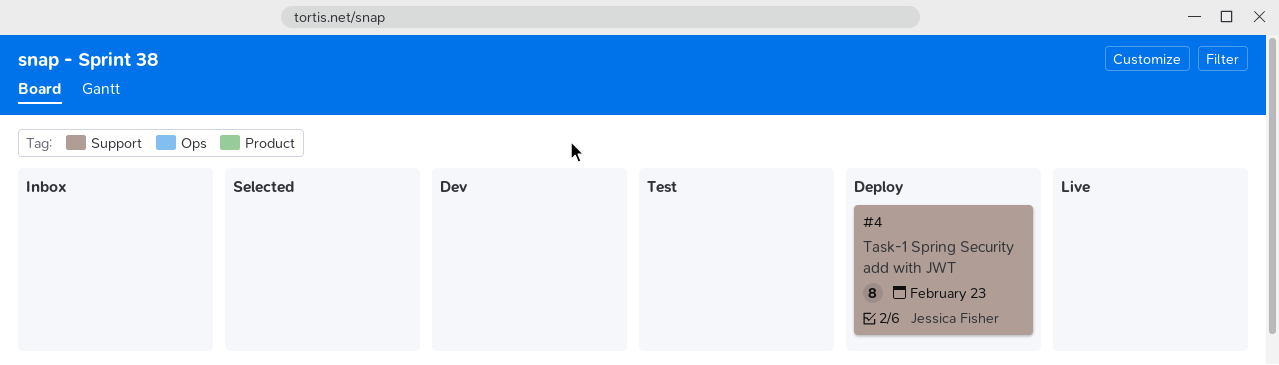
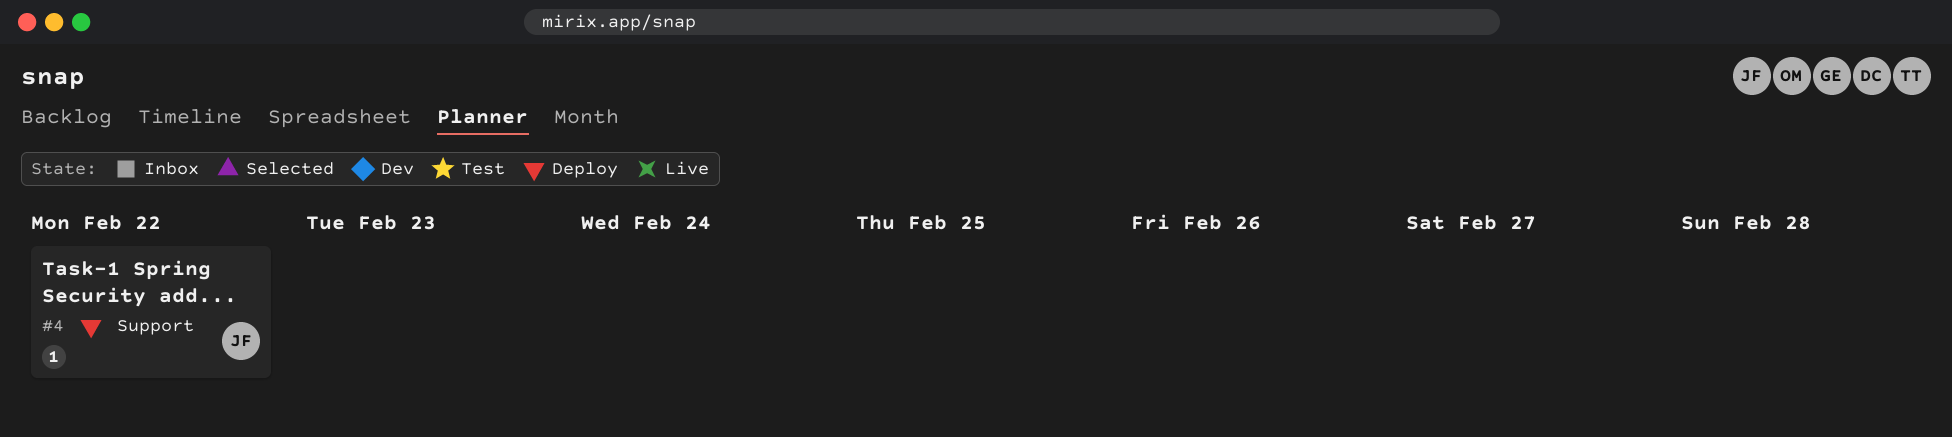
#4, estimate: 8 -> 1
#4, due: Feb 23 -> Feb 22

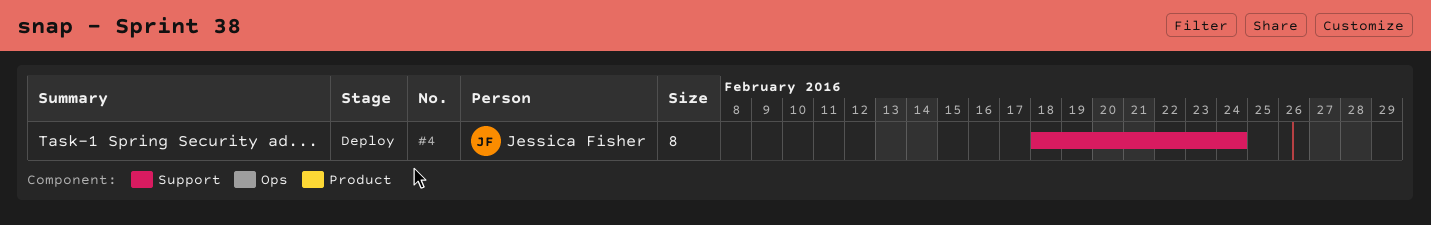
#4, estimate: 1 -> 8
#4, due: Feb 22 -> Feb 24

